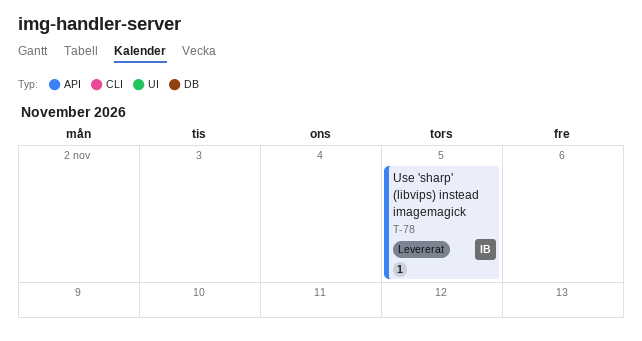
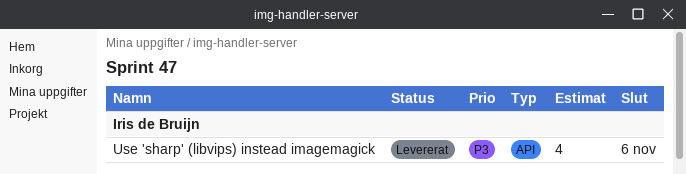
Use 'sharp' (libvips) instead imagemagick, estimate: 1 -> 4
Use 'sharp' (libvips) instead imagemagick, due: Nov 5 -> Nov 6

